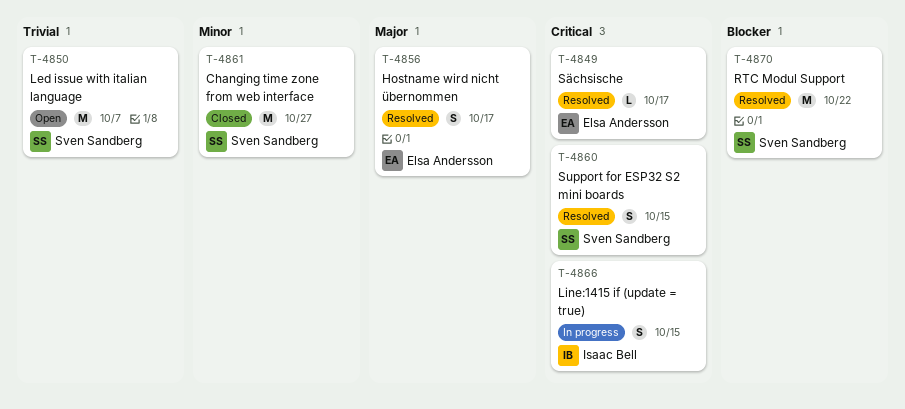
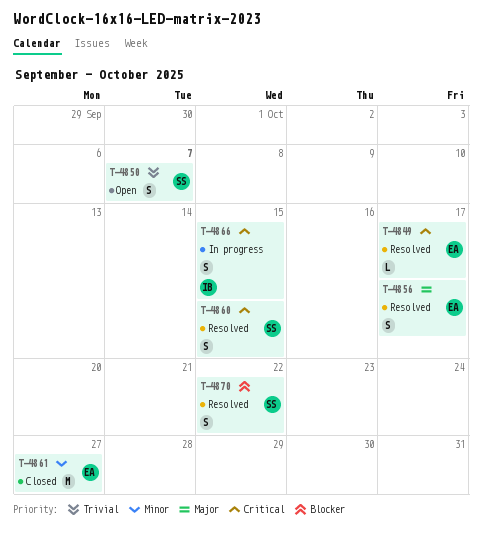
T-4850, estimate: M -> S
T-4861, owner: Sven Sandberg -> Elsa Andersson
T-4870, estimate: M -> S

